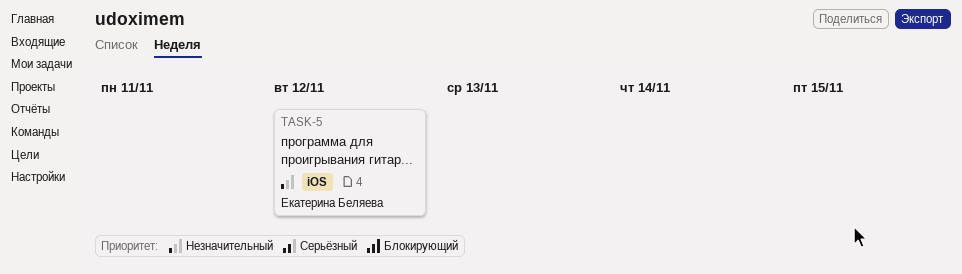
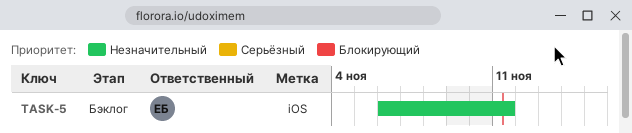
TASK-5, due: Nov 12 -> Nov 11

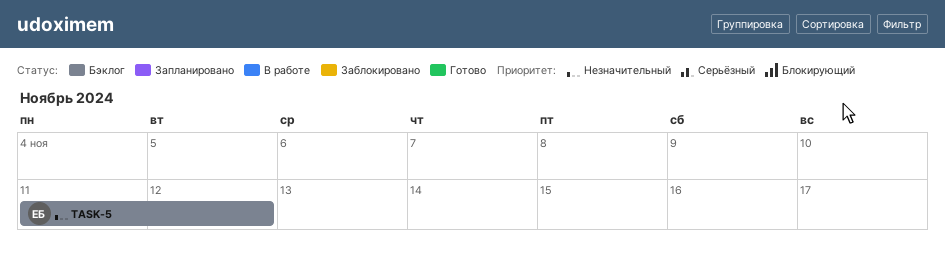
TASK-5, start: Nov 6 -> Nov 11
TASK-5, due: Nov 11 -> Nov 12

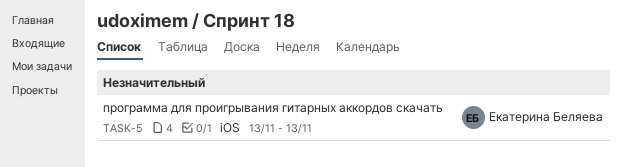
TASK-5, start: Nov 11 -> Nov 13
TASK-5, due: Nov 12 -> Nov 13

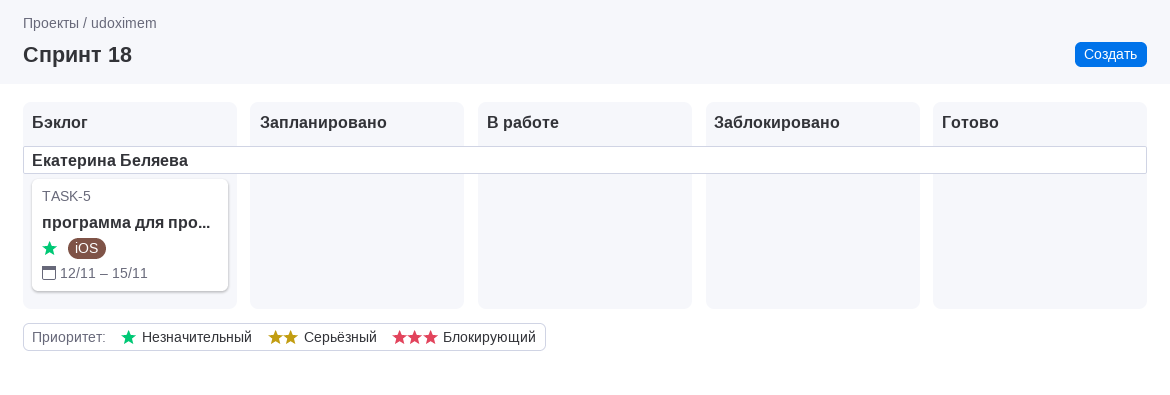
TASK-5, start: Nov 13 -> Nov 12
TASK-5, due: Nov 13 -> Nov 15

